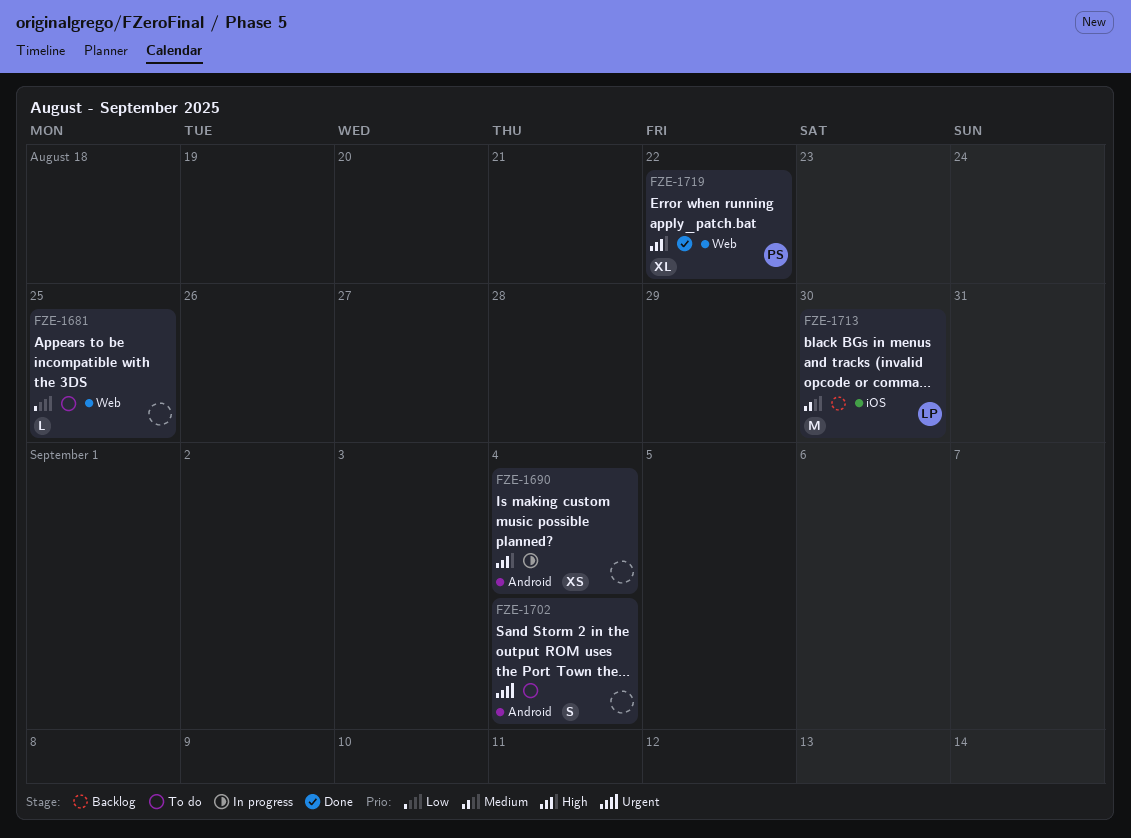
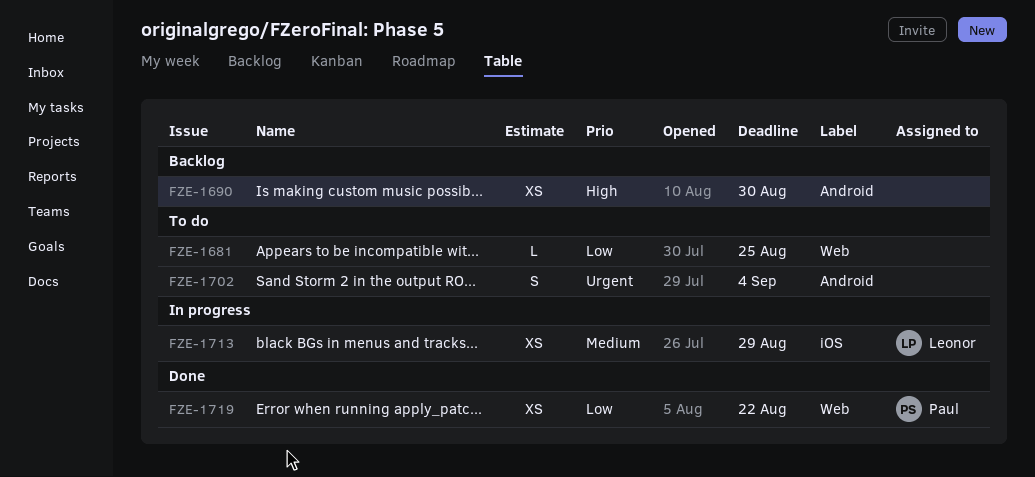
FZE-1690, status: In progress -> Backlog
FZE-1690, due: Sep 4 -> Aug 30
FZE-1713, status: Backlog -> In progress
FZE-1713, estimate: M -> XS
FZE-1713, due: Aug 30 -> Aug 29
FZE-1719, priority: High -> Low
FZE-1719, estimate: XL -> XS

